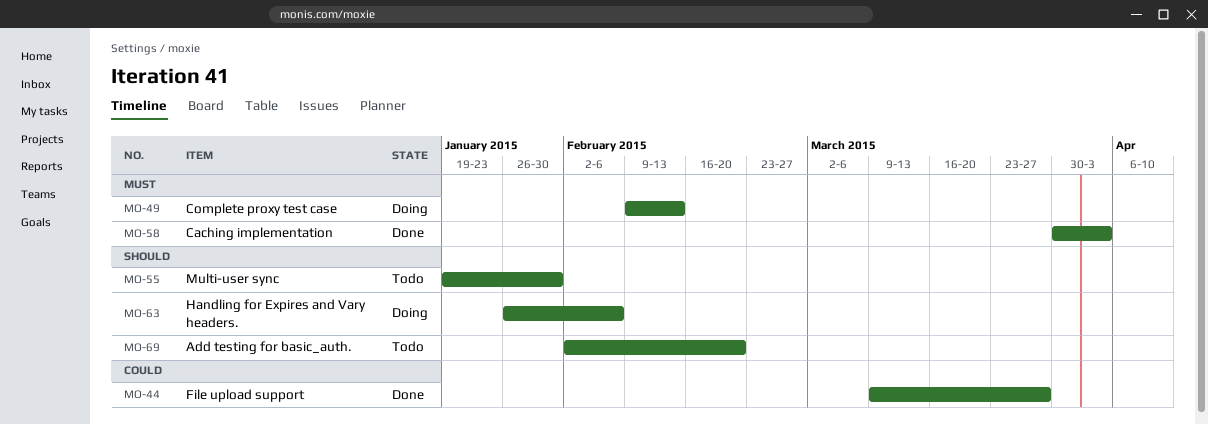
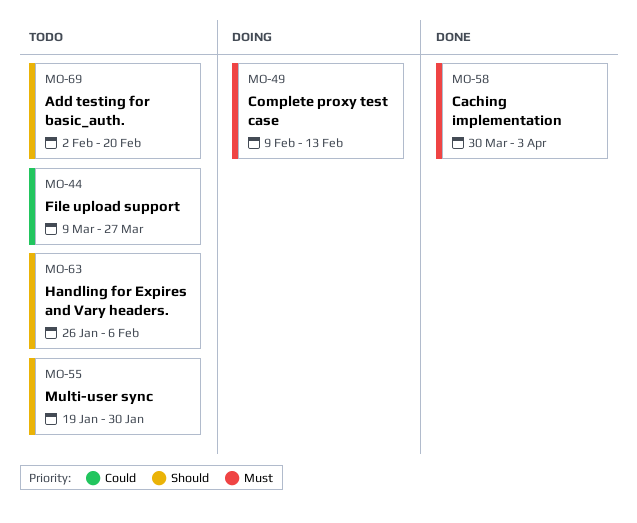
MO-44, status: Done -> Todo
MO-63, status: Doing -> Todo

